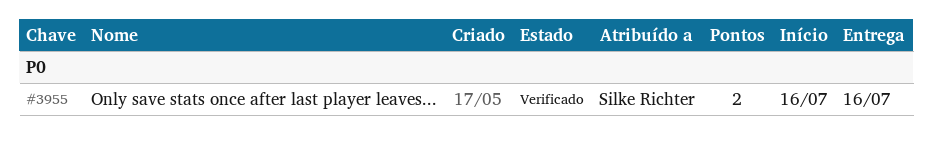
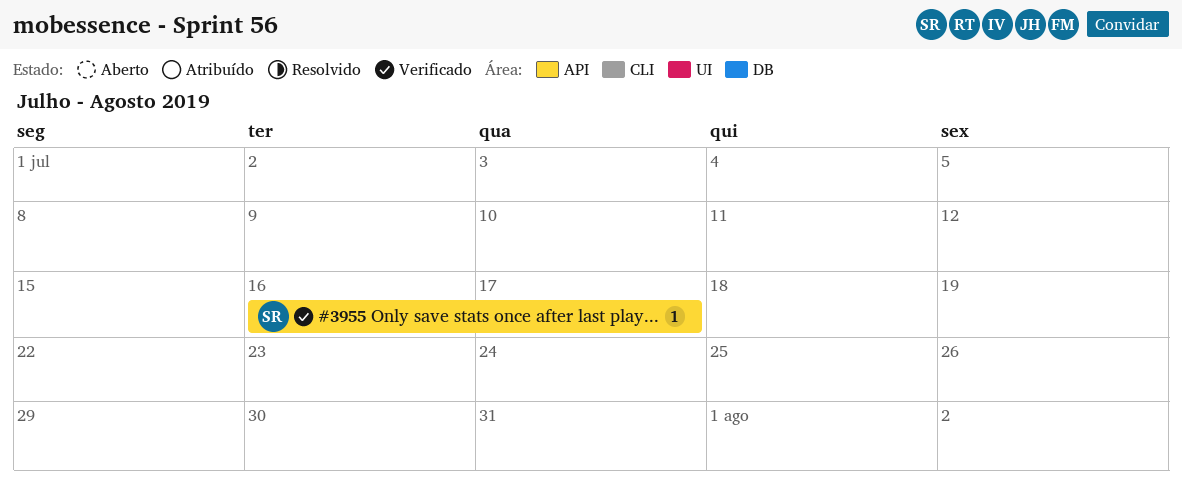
#3955, estimate: 2 -> 1
#3955, due: Jul 16 -> Jul 17

